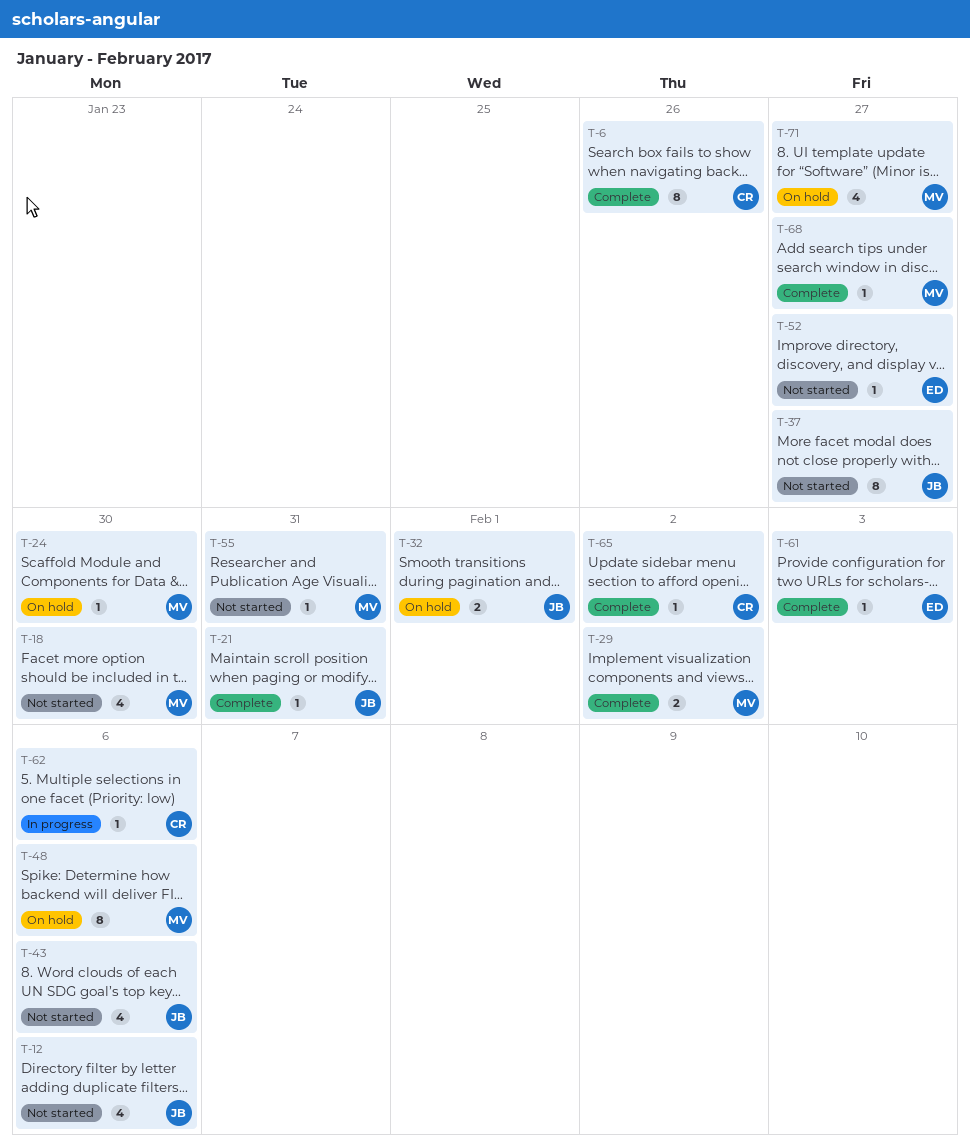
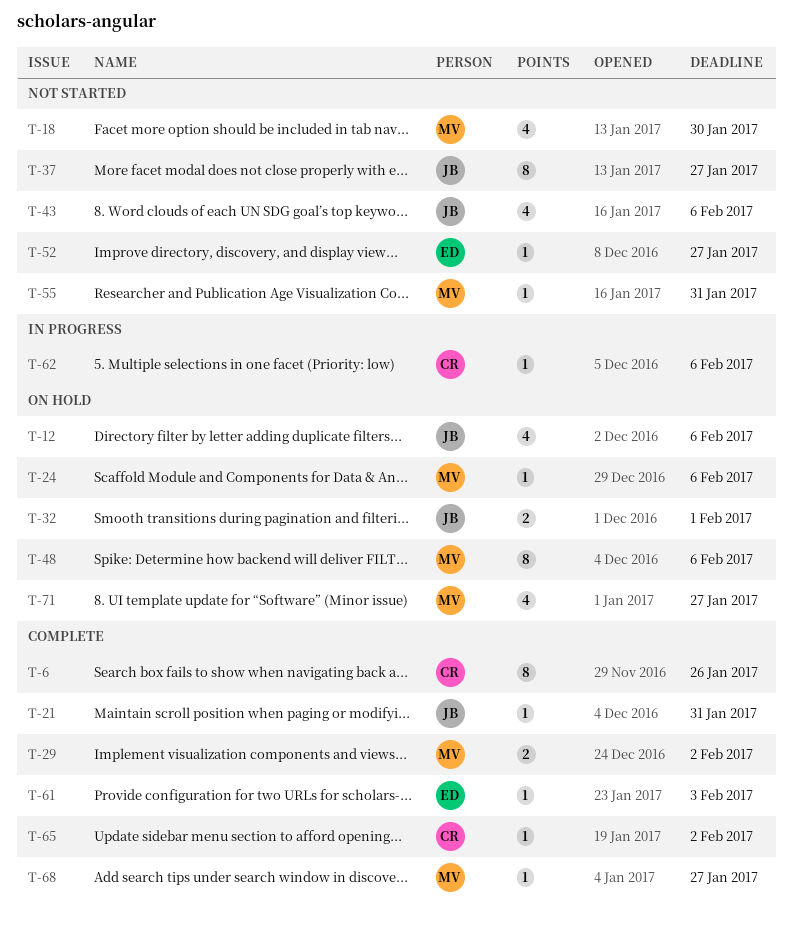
T-12, status: Not started -> On hold
T-24, due: Jan 30 -> Feb 6

